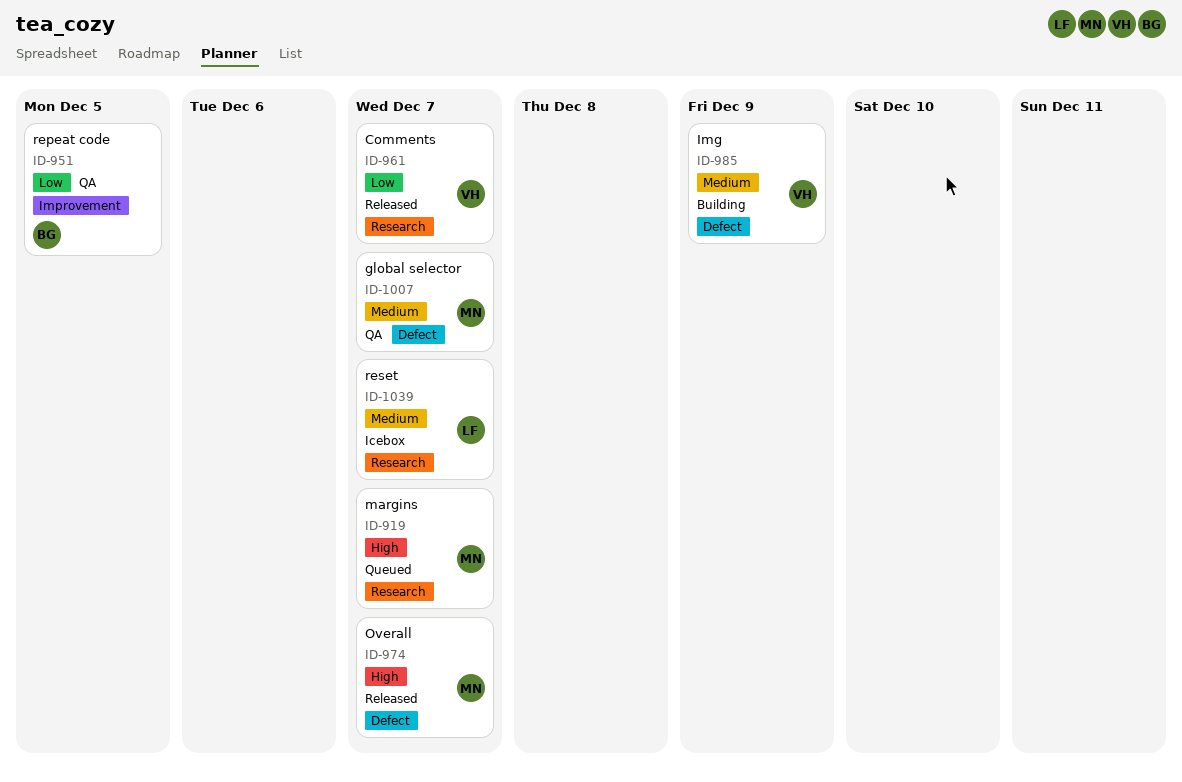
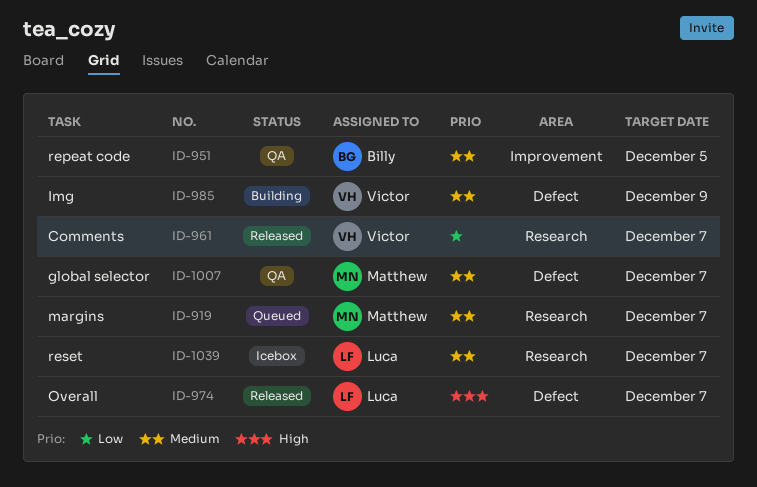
ID-919, priority: High -> Medium
ID-951, priority: Low -> Medium
ID-974, owner: Matthew -> Luca

